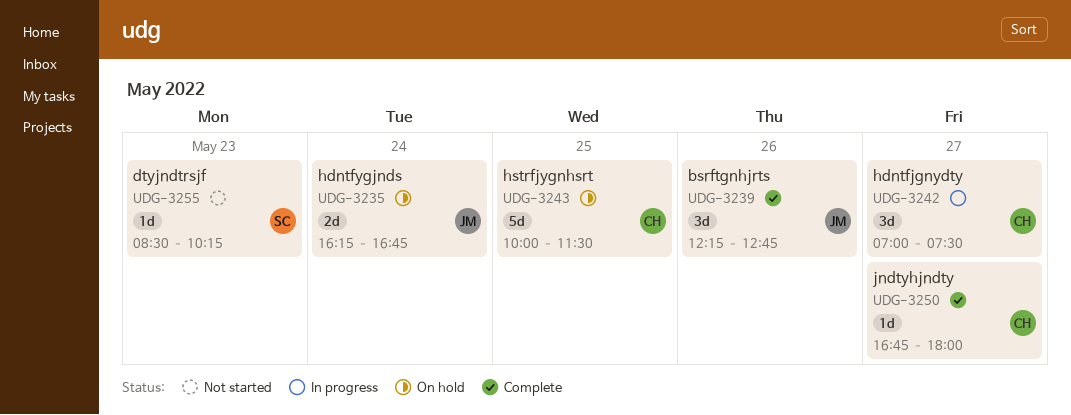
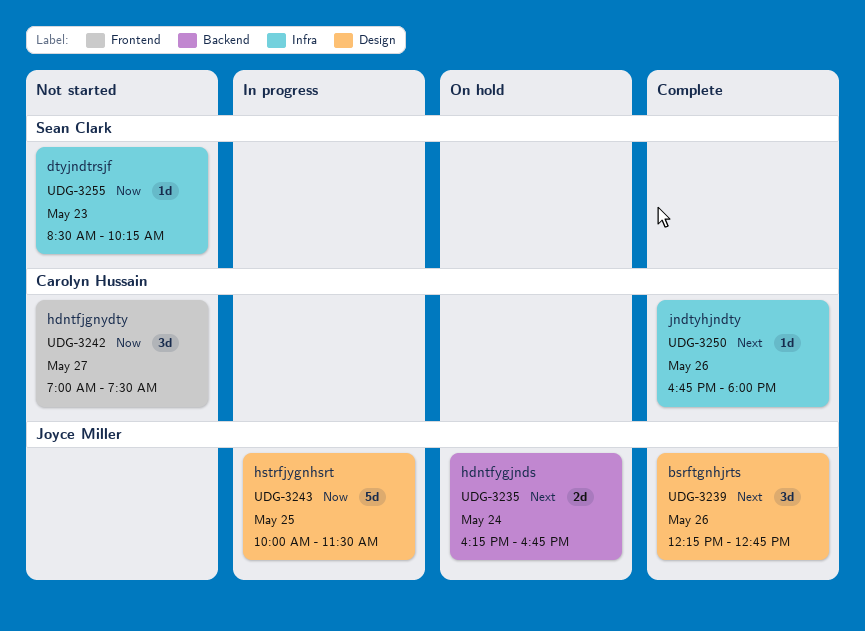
UDG-3242, status: In progress -> Not started
UDG-3243, status: On hold -> In progress
UDG-3243, owner: Carolyn Hussain -> Joyce Miller
UDG-3250, day: May 27 -> May 26

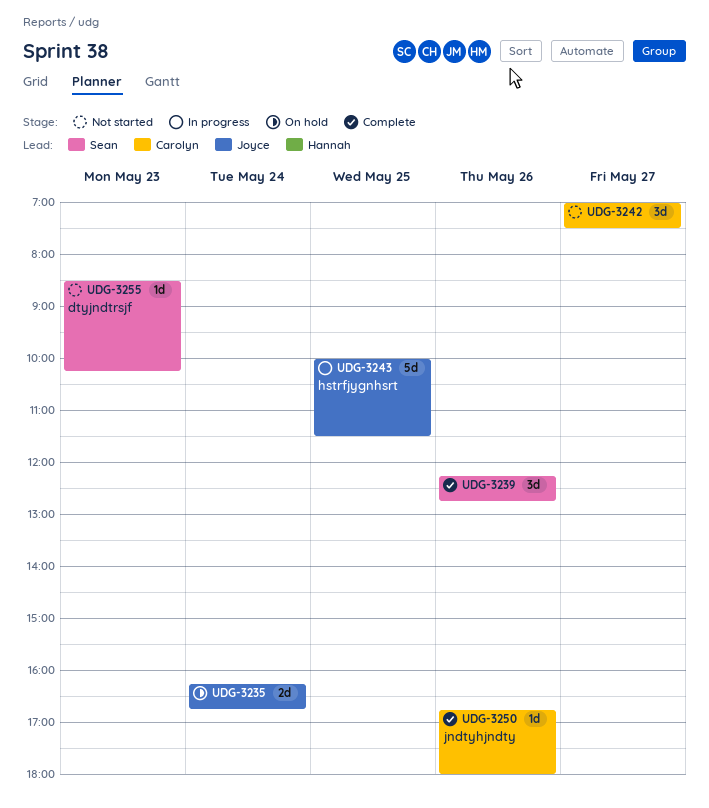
UDG-3239, owner: Joyce Miller -> Sean Clark

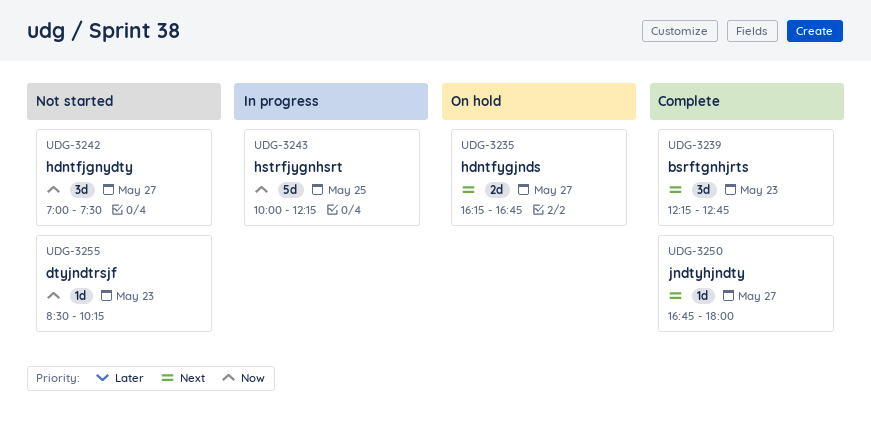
UDG-3235, day: May 24 -> May 27
UDG-3239, day: May 26 -> May 23
UDG-3243, ends: 11:30 -> 12:15
UDG-3250, day: May 26 -> May 27

